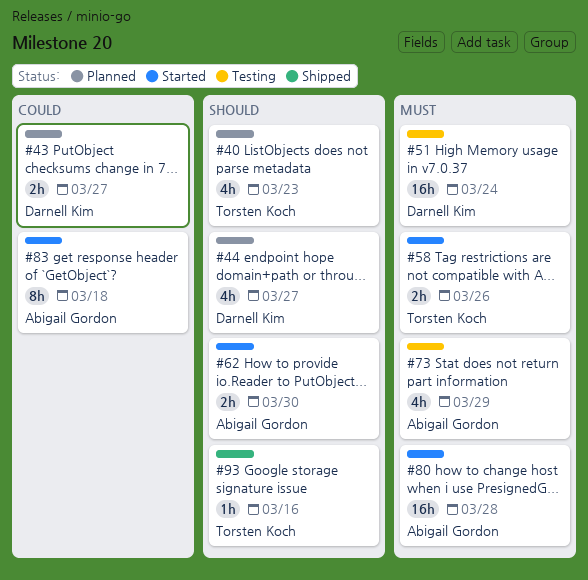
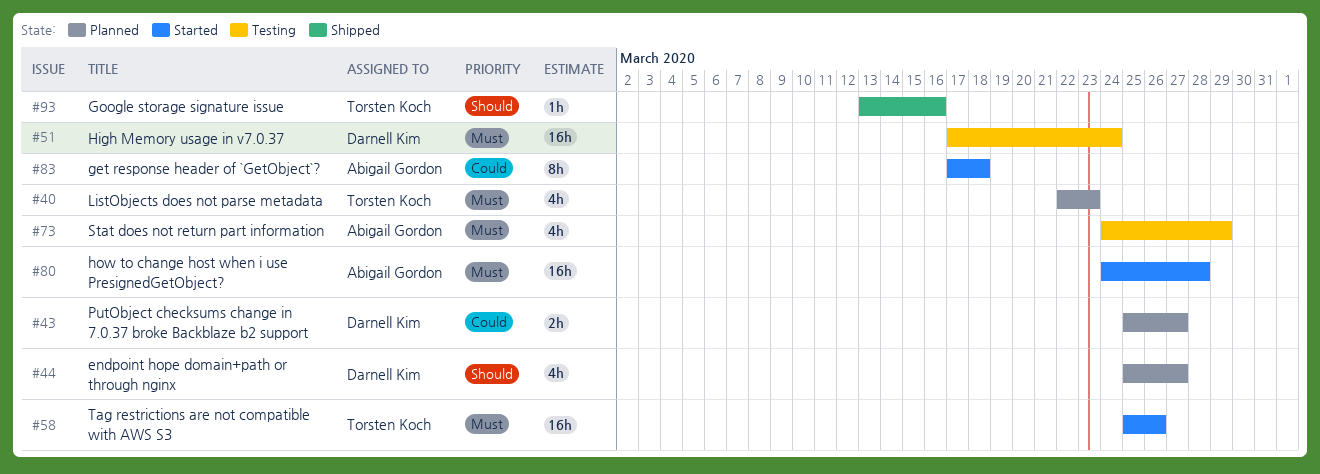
#40, priority: Should -> Must
#58, estimate: 2h -> 16h
#62: present -> none

